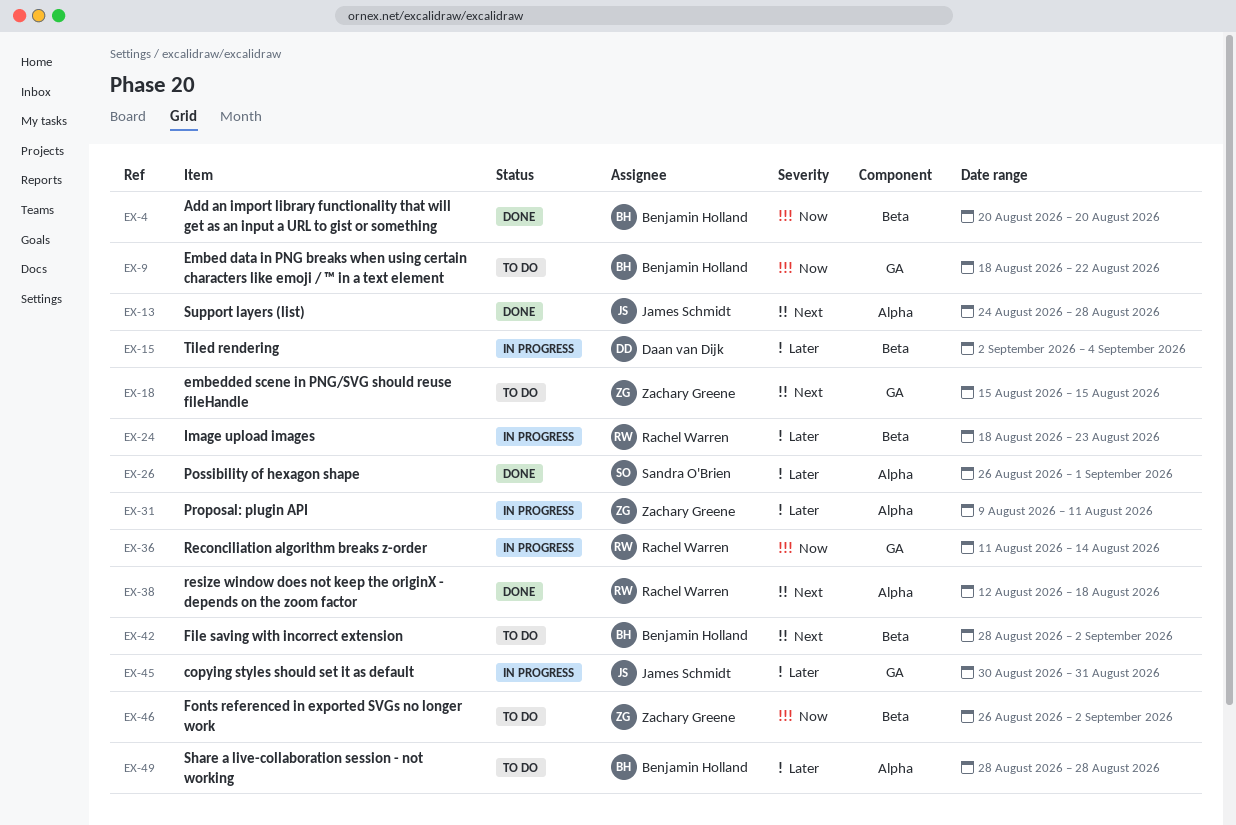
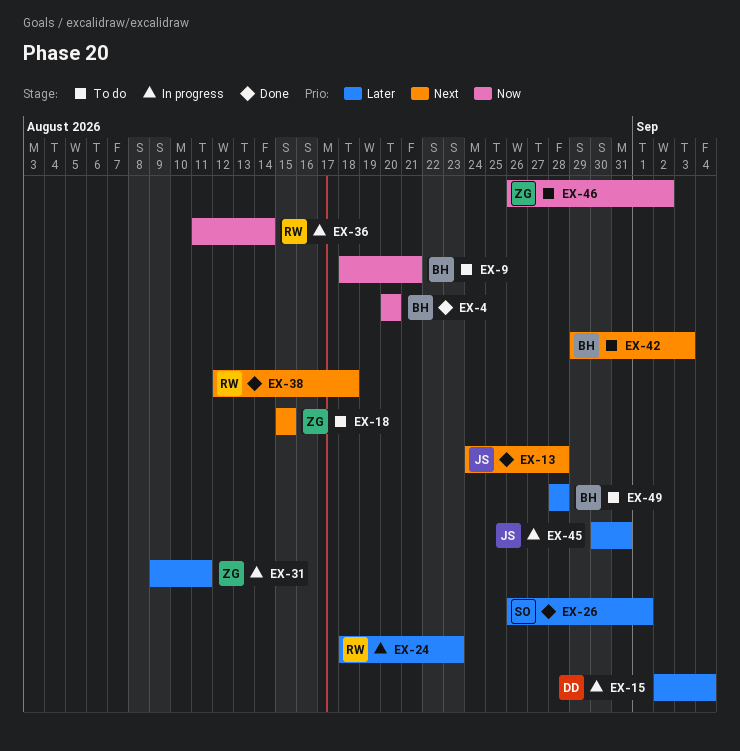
EX-9, due: Aug 22 -> Aug 21
EX-42, start: Aug 28 -> Aug 29
EX-42, due: Sep 2 -> Sep 3

